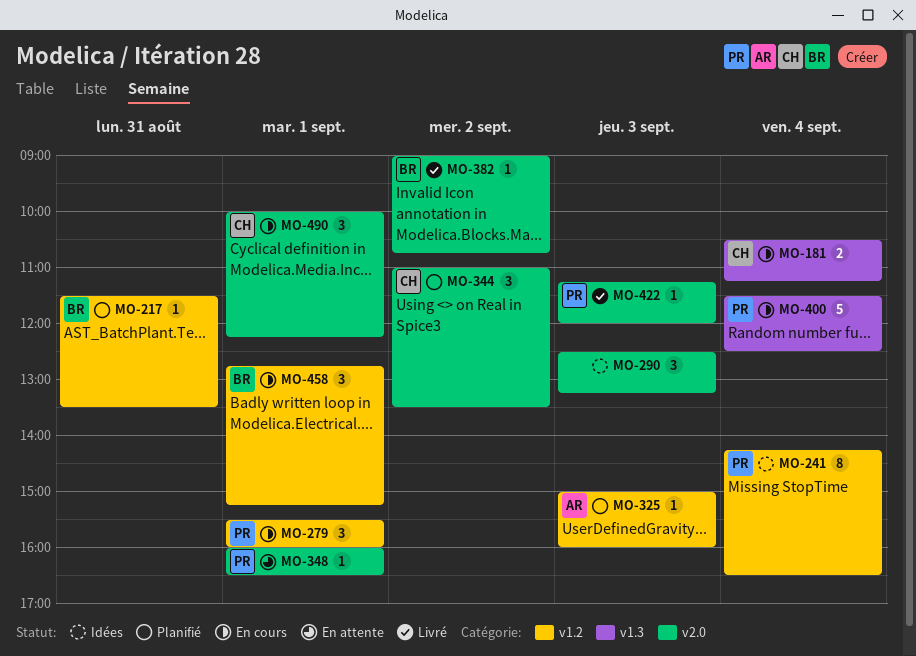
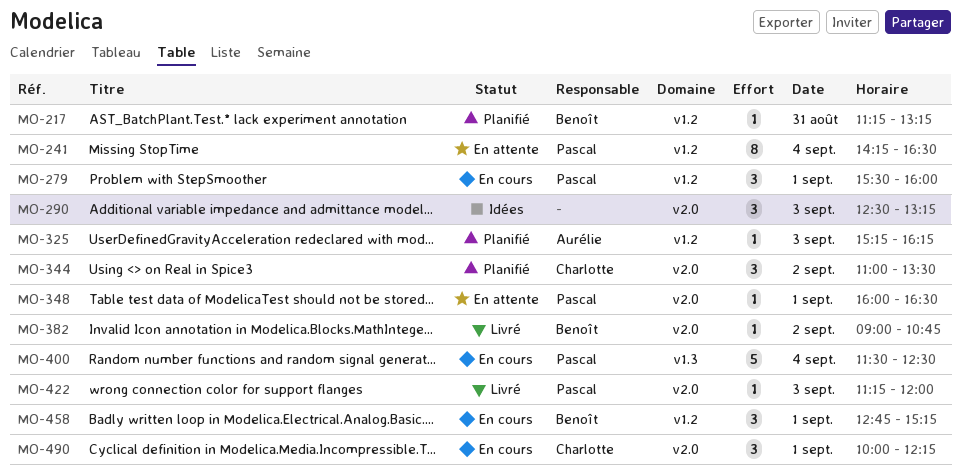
MO-181: present -> none
MO-217, begins: 11:30 -> 11:15
MO-217, ends: 13:30 -> 13:15
MO-241, status: Idées -> En attente
MO-325, begins: 15:00 -> 15:15
MO-325, ends: 16:00 -> 16:15

